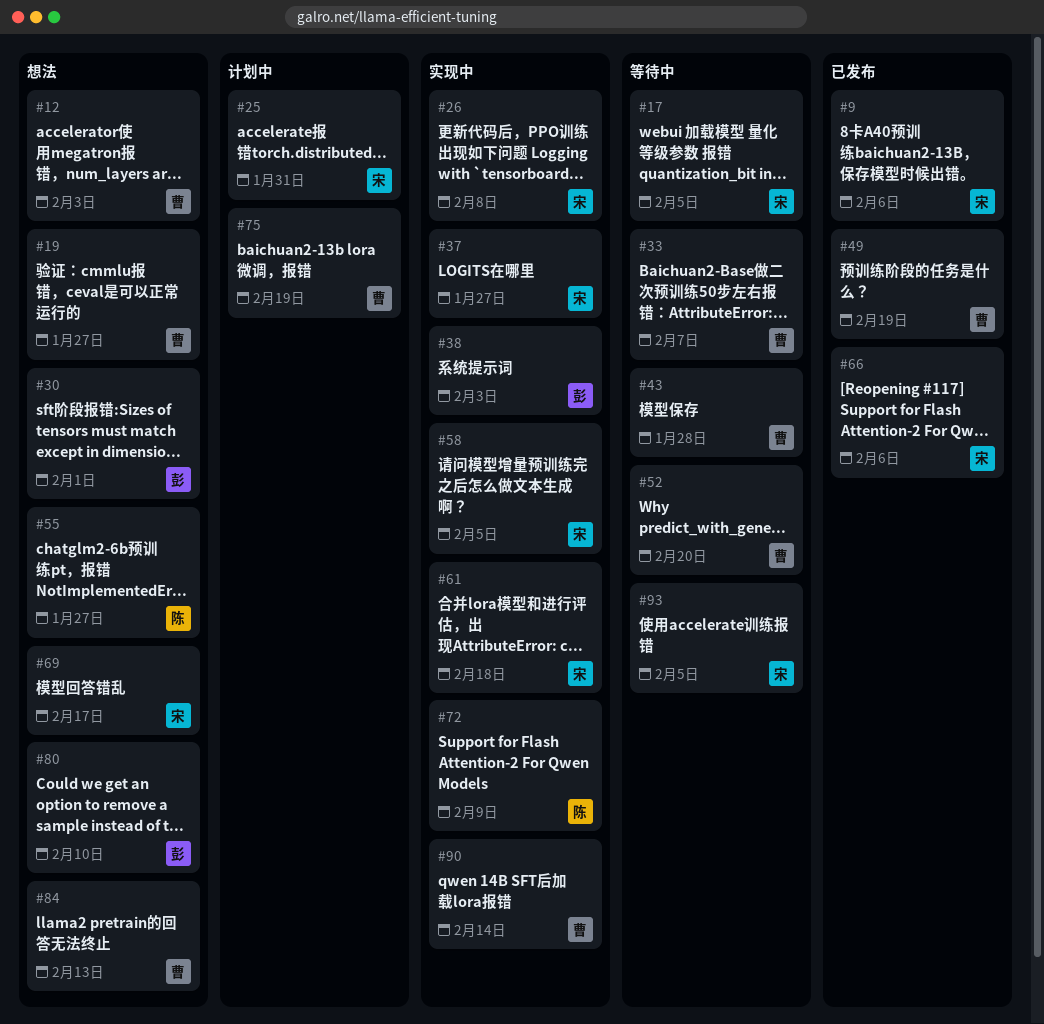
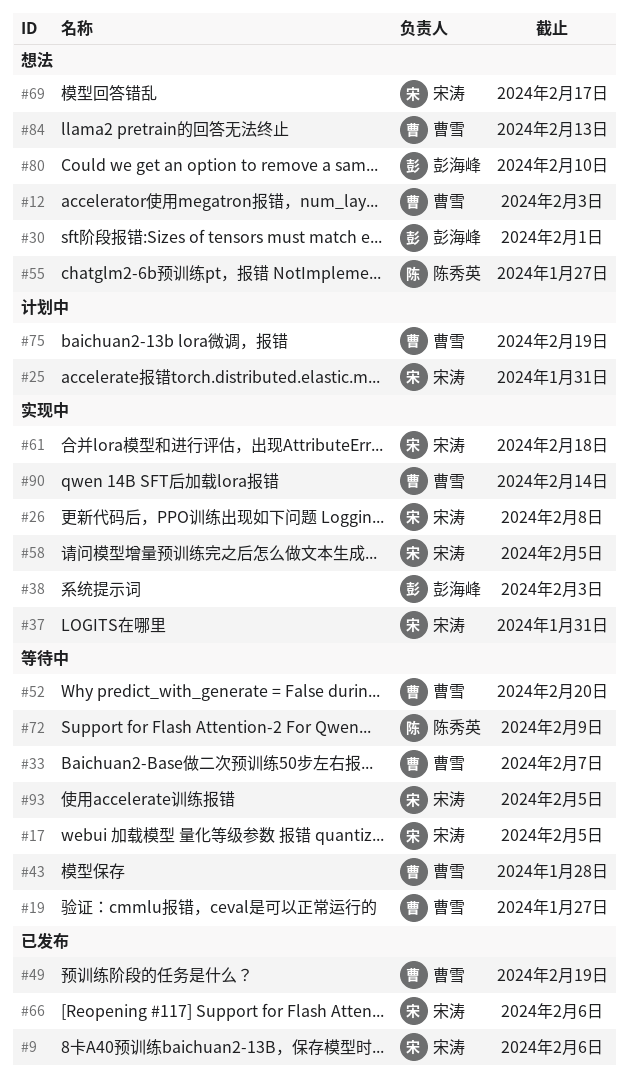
#19, status: 想法 -> 等待中
#37, due: Jan 27 -> Jan 31
#72, status: 实现中 -> 等待中

